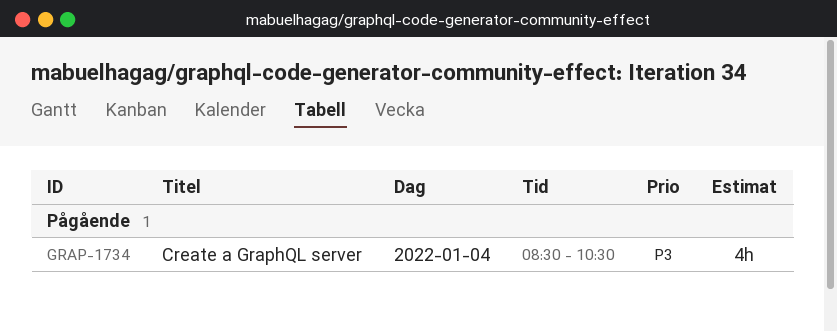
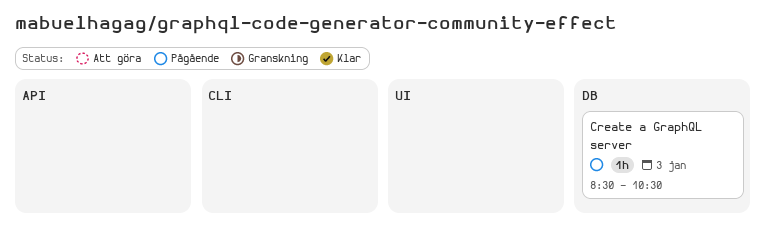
Create a GraphQL server, estimate: 4h -> 1h
Create a GraphQL server, day: Jan 4 -> Jan 3

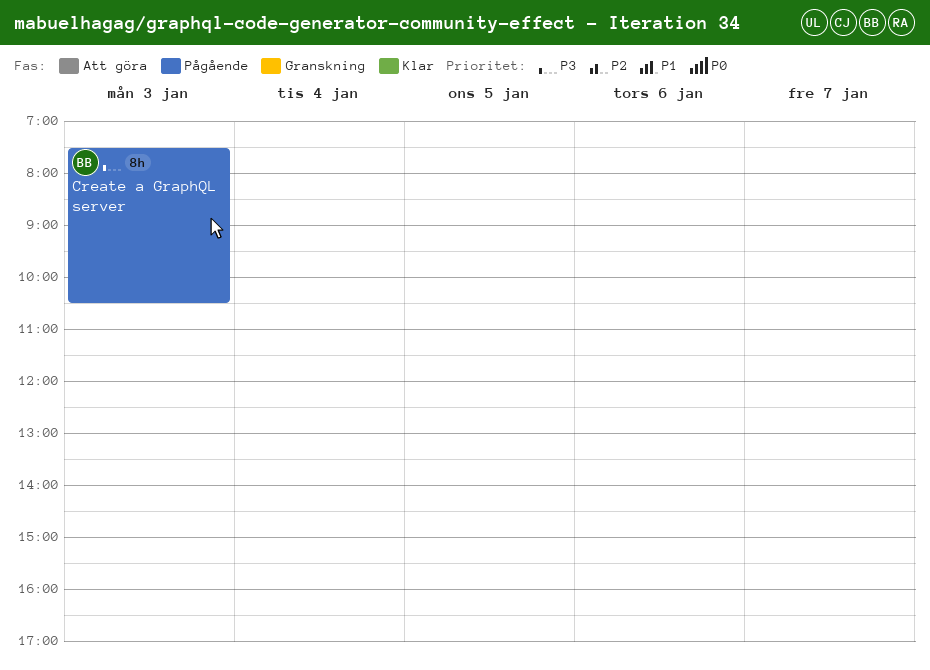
Create a GraphQL server, estimate: 1h -> 8h
Create a GraphQL server, begins: 08:30 -> 07:30

